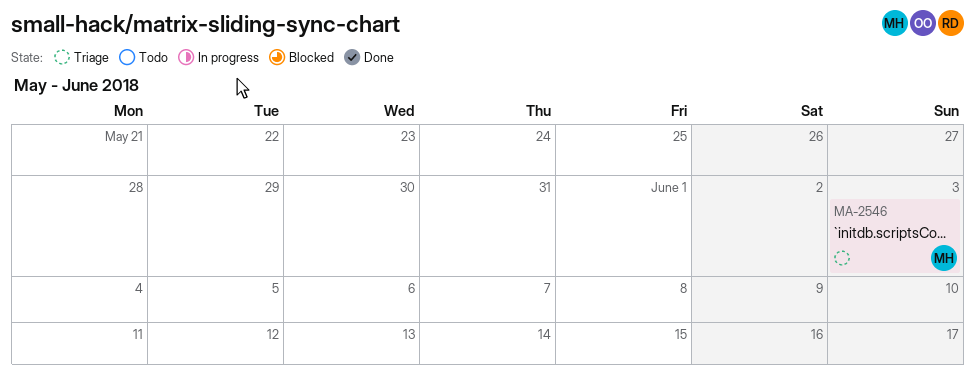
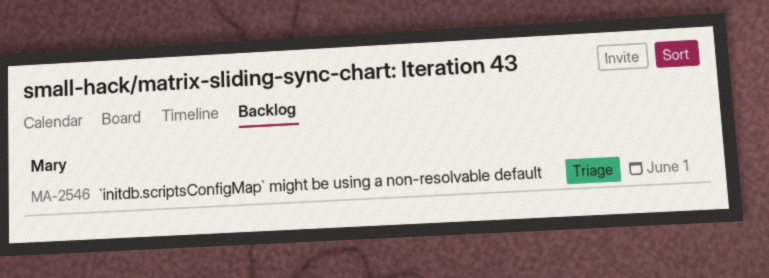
MA-2546, due: Jun 3 -> Jun 1

